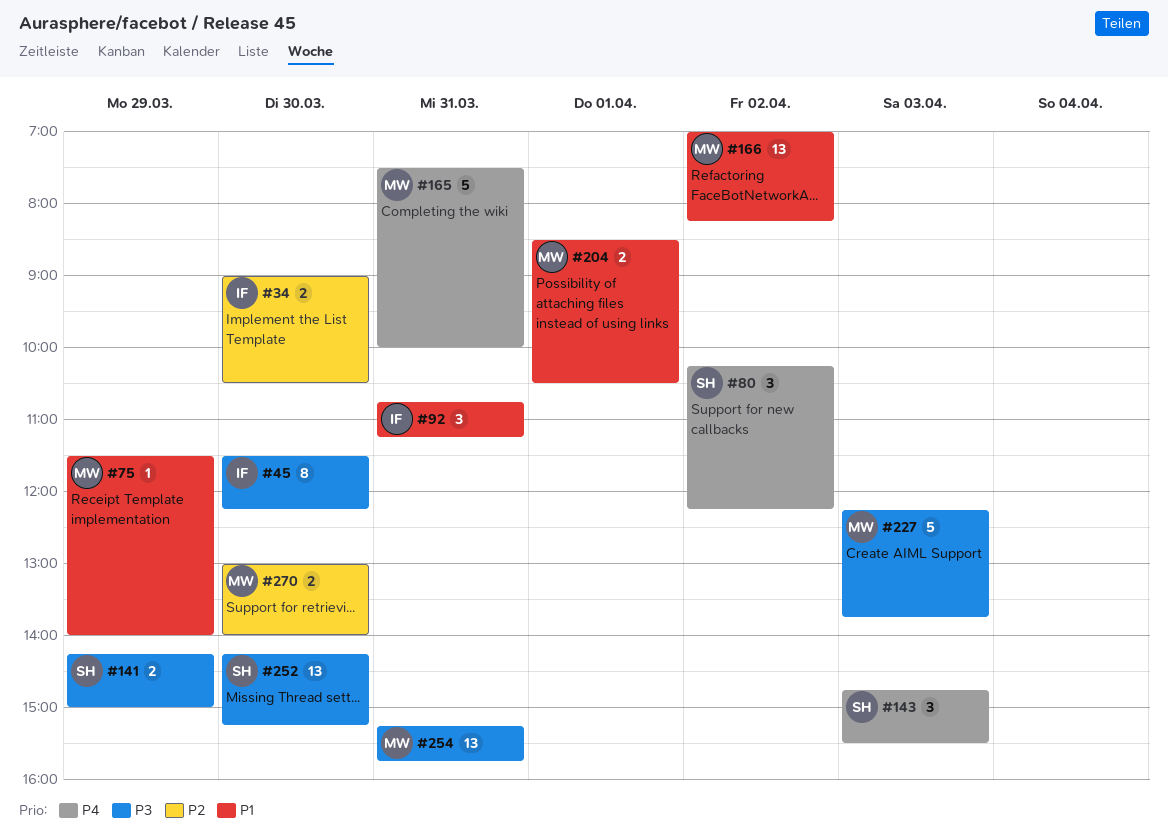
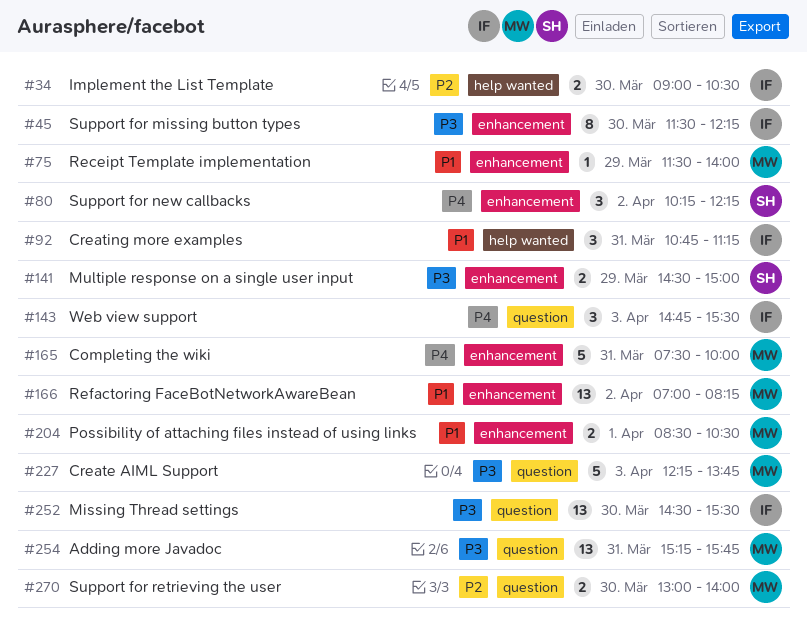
#141, begins: 14:15 -> 14:30
#143, owner: SH -> IF
#252, owner: SH -> IF
#252, begins: 14:15 -> 14:30
#252, ends: 15:15 -> 15:30

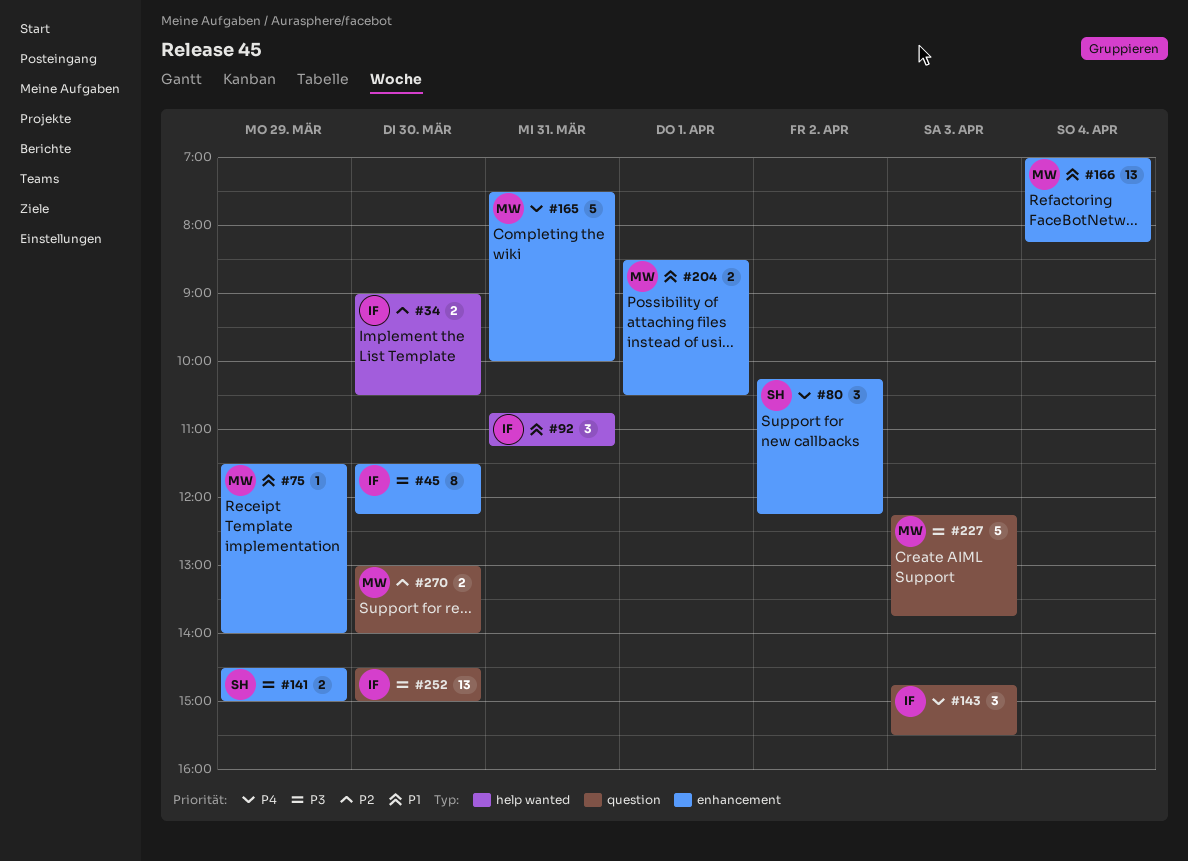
#166, day: Apr 2 -> Apr 4
#252, ends: 15:30 -> 15:00
#254: present -> none

